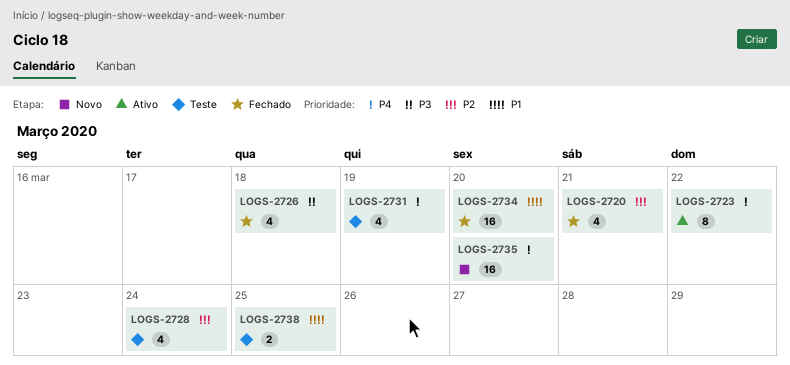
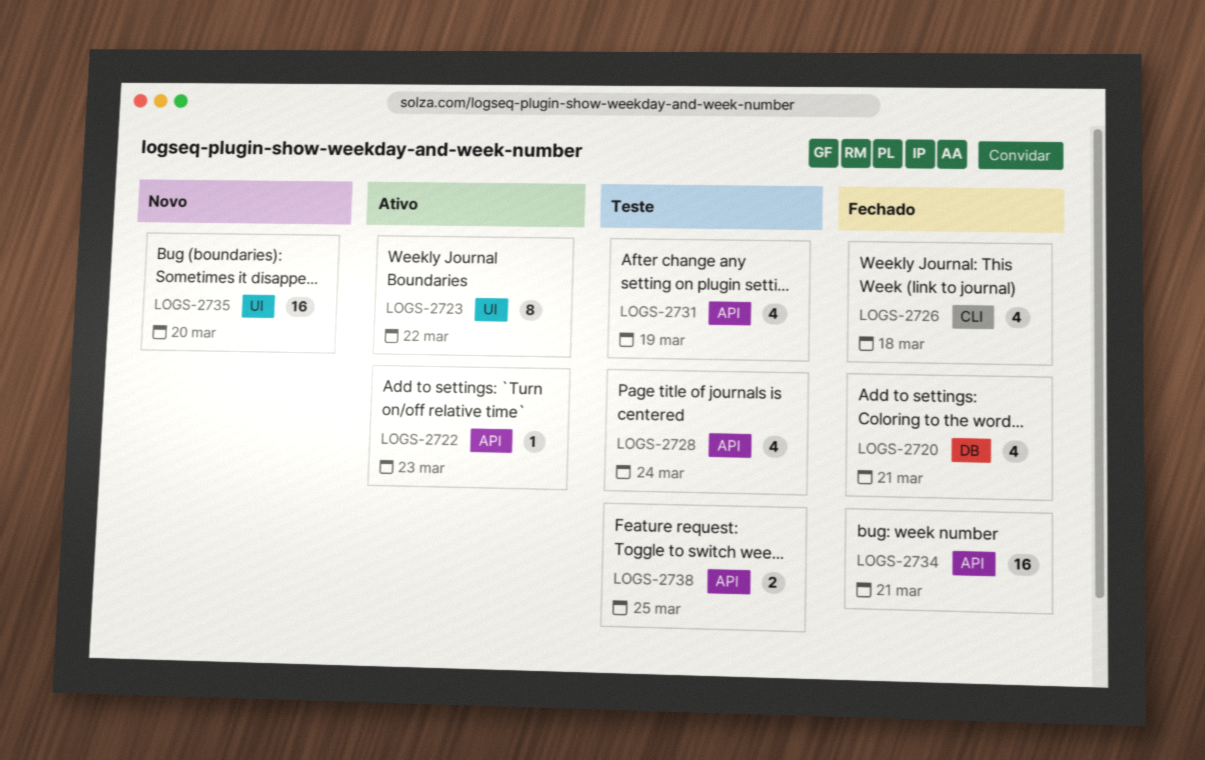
LOGS-2722: none -> present
LOGS-2734, due: Mar 20 -> Mar 21

